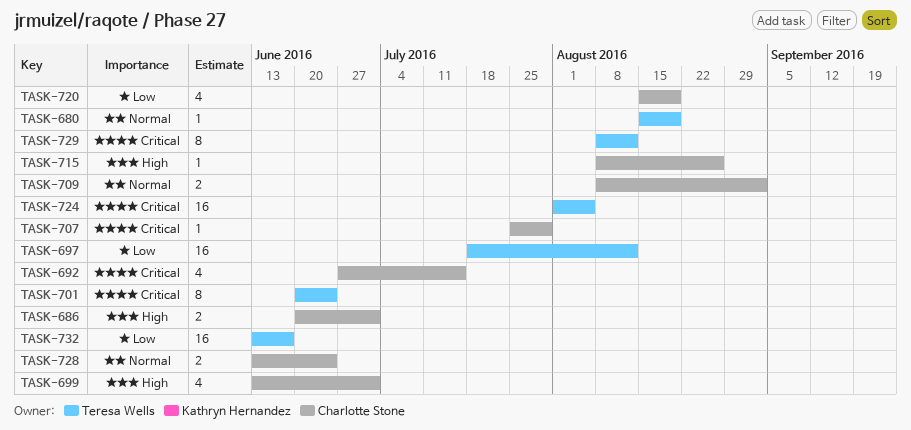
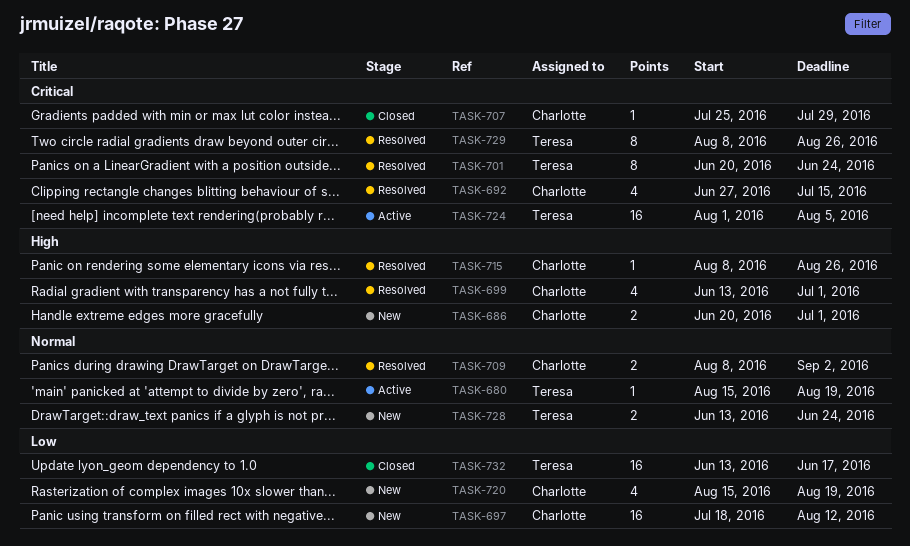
TASK-697, owner: Teresa Wells -> Charlotte Stone
TASK-728, owner: Charlotte Stone -> Teresa Wells
TASK-729, due: Aug 12 -> Aug 26

